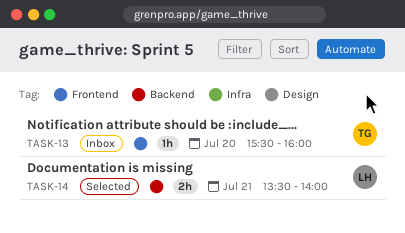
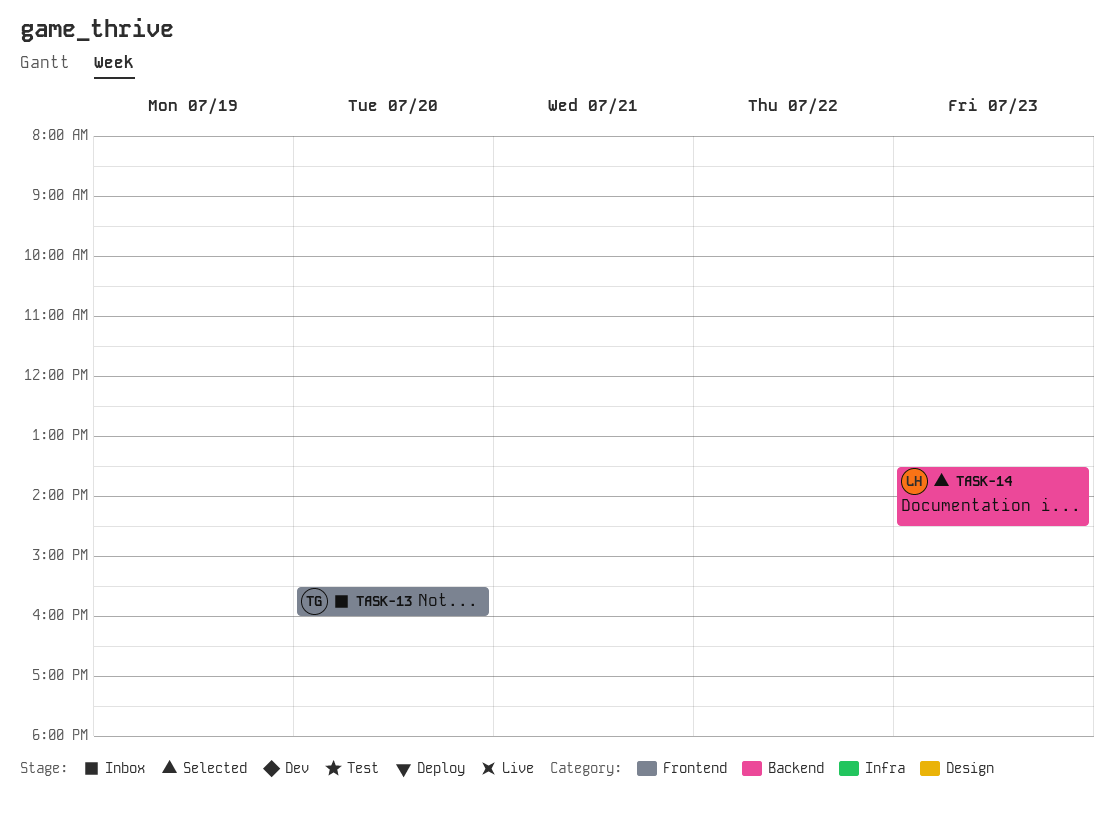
TASK-14, day: Jul 21 -> Jul 23
TASK-14, ends: 14:00 -> 14:30

